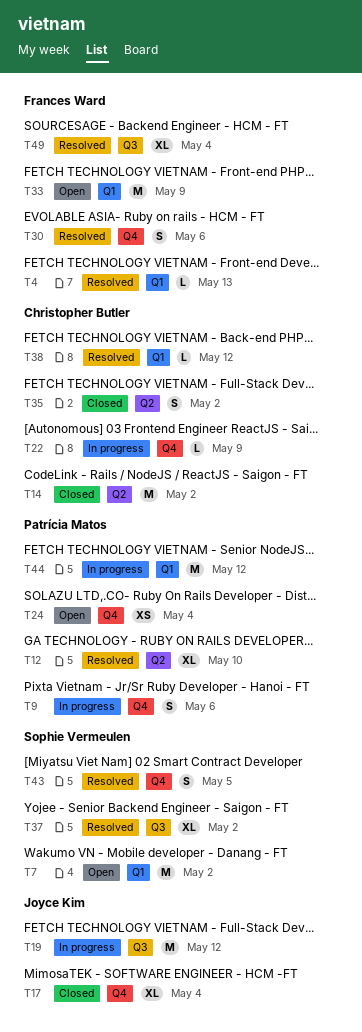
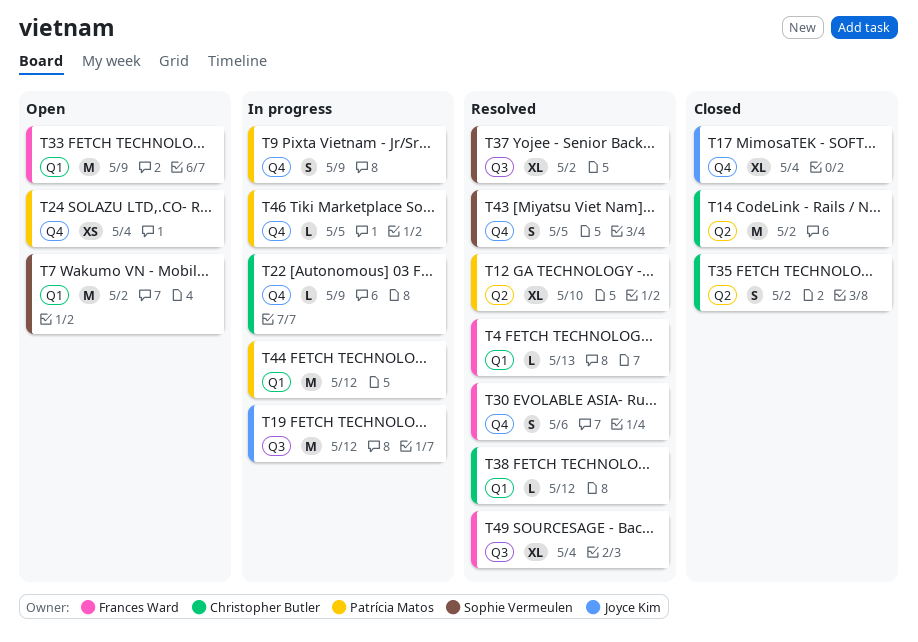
T9, due: May 6 -> May 9
T46: none -> present

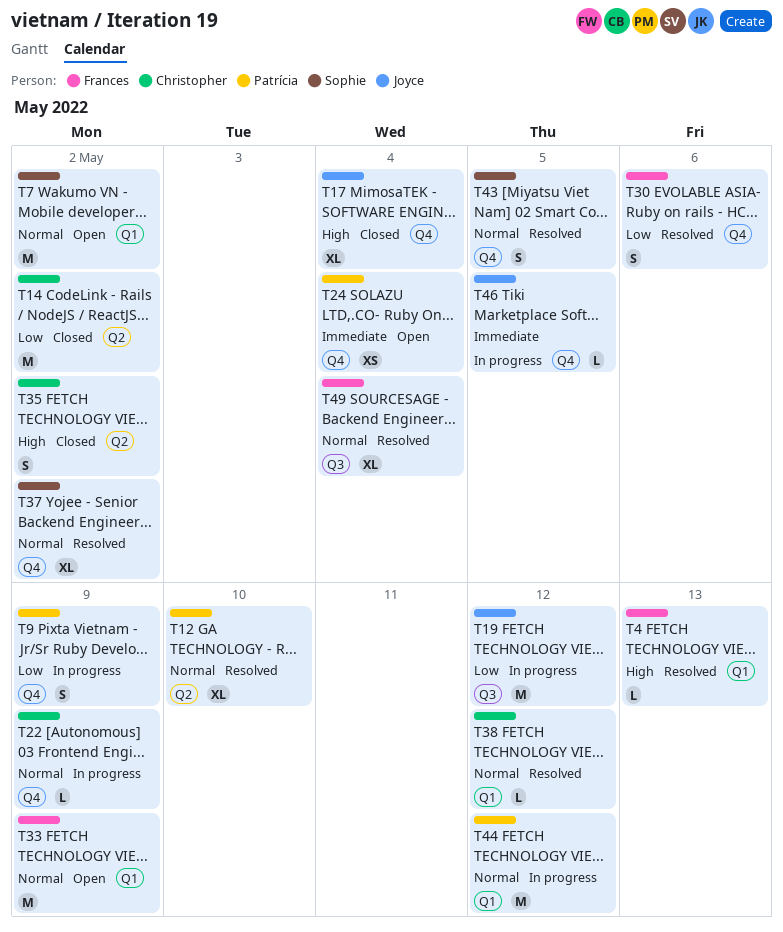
T37, label: Q3 -> Q4
T46, owner: Patrícia Matos -> Joyce Kim

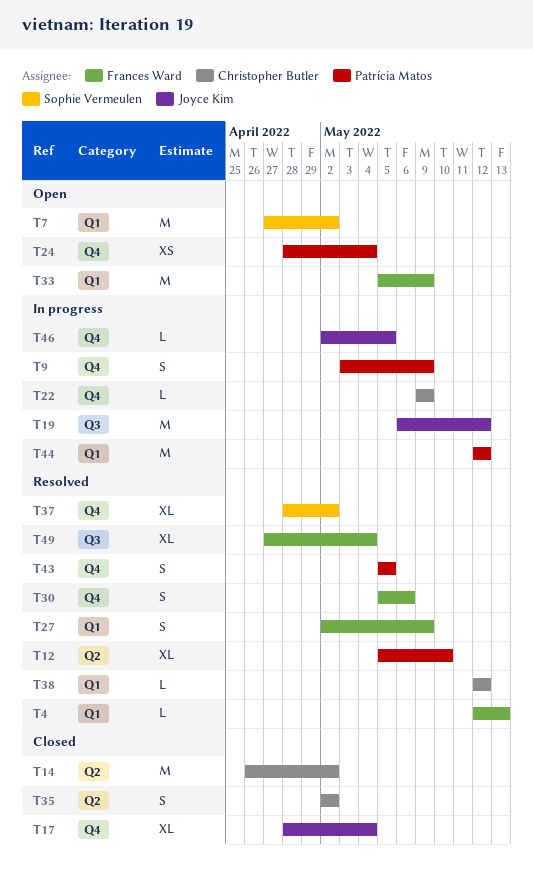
T27: none -> present
T43, owner: Sophie Vermeulen -> Patrícia Matos

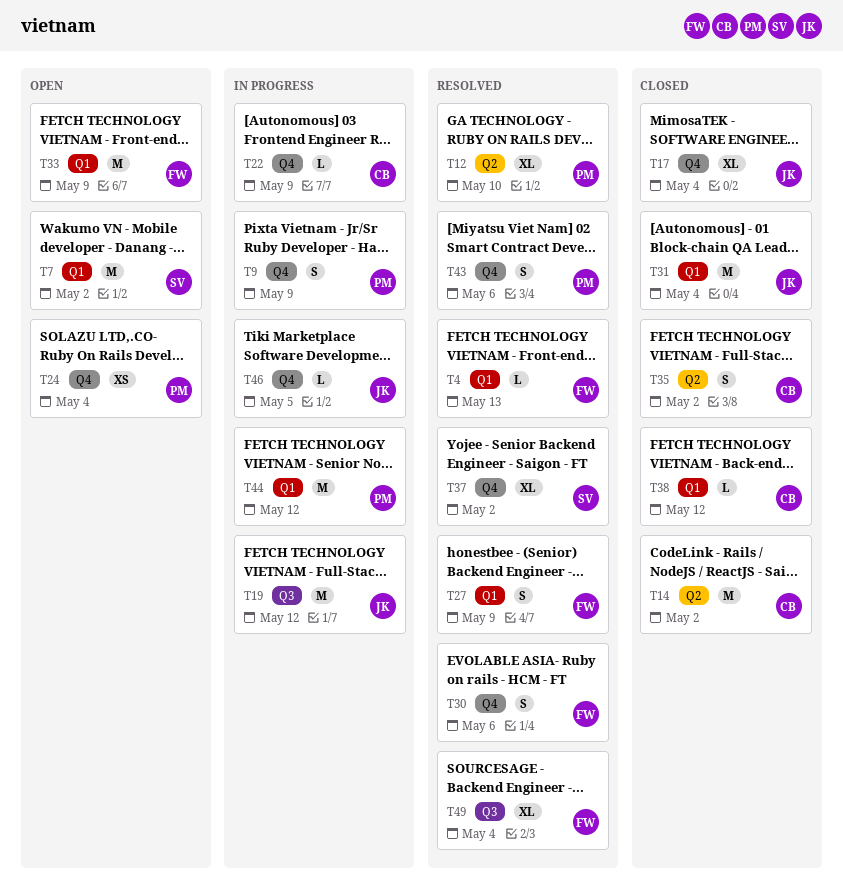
T31: none -> present
T38, status: Resolved -> Closed
T43, due: May 5 -> May 6

